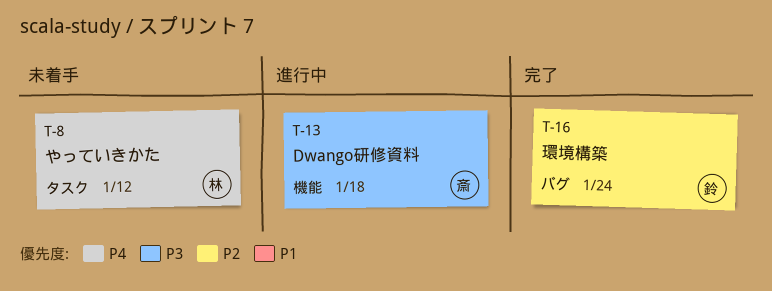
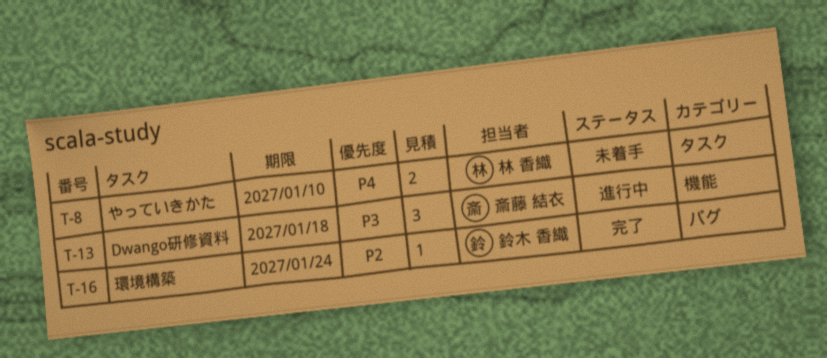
T-8, due: Jan 12 -> Jan 10

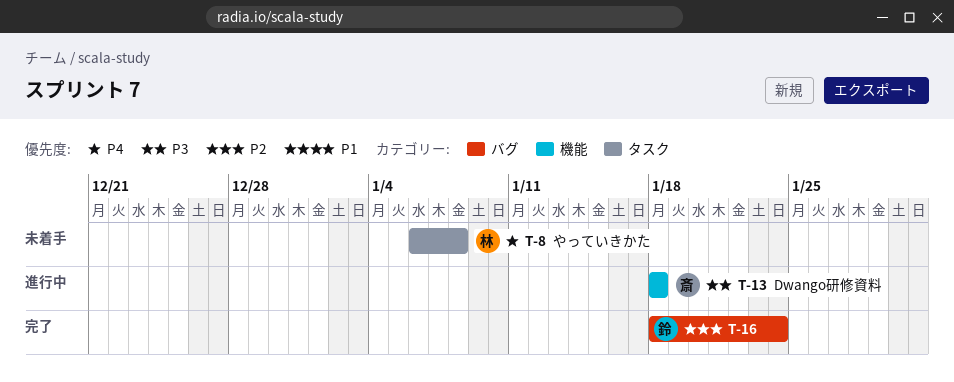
T-8, due: Jan 10 -> Jan 8

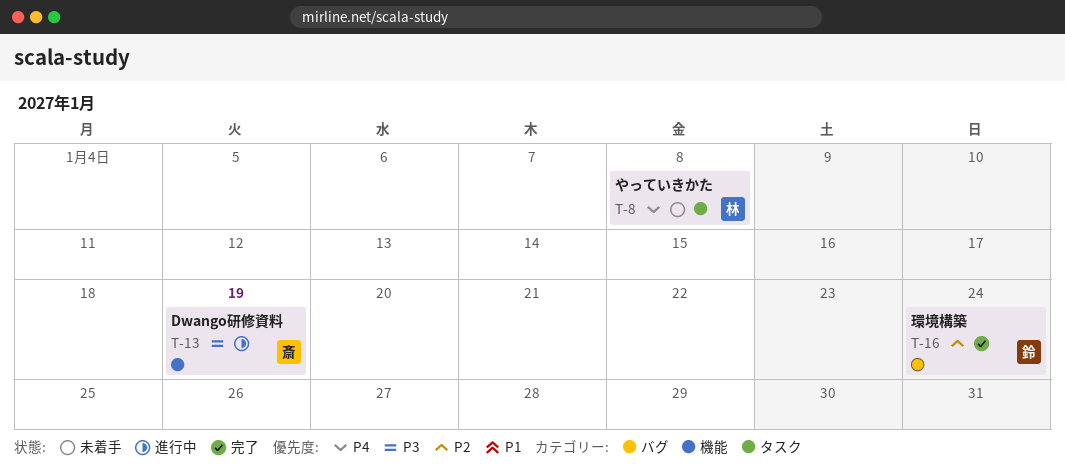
T-13, due: Jan 18 -> Jan 19

